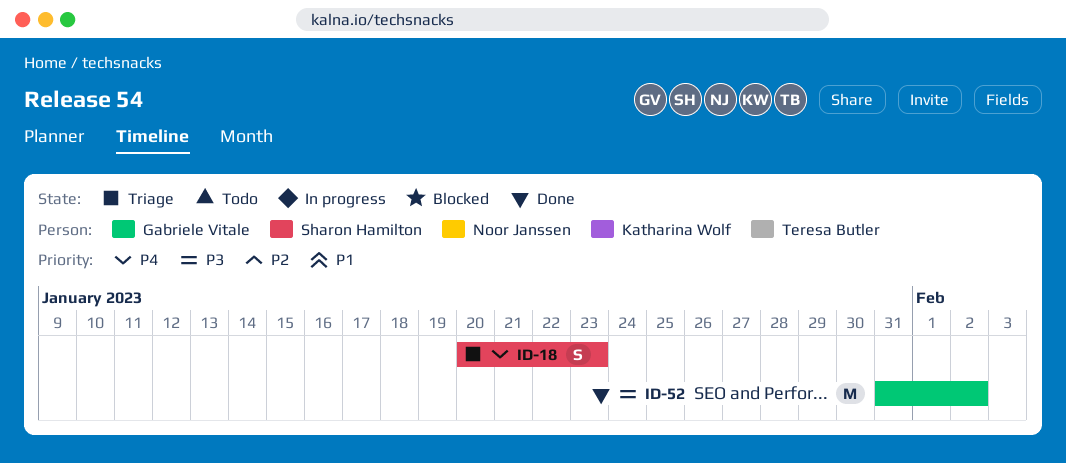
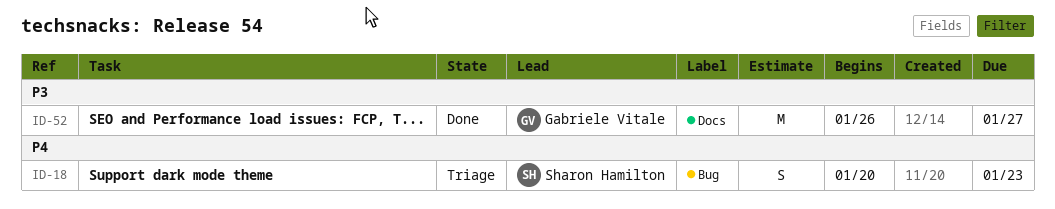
ID-52, start: Jan 31 -> Jan 26
ID-52, due: Feb 2 -> Jan 27

